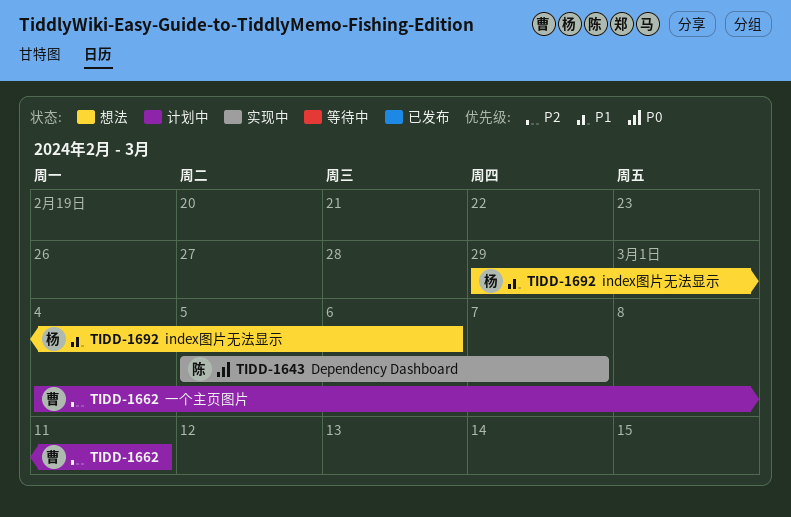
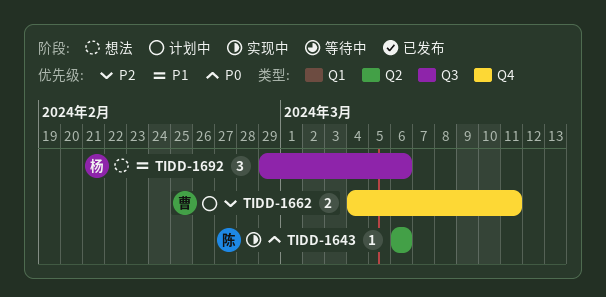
TIDD-1643, start: Mar 5 -> Mar 6
TIDD-1643, due: Mar 7 -> Mar 6

